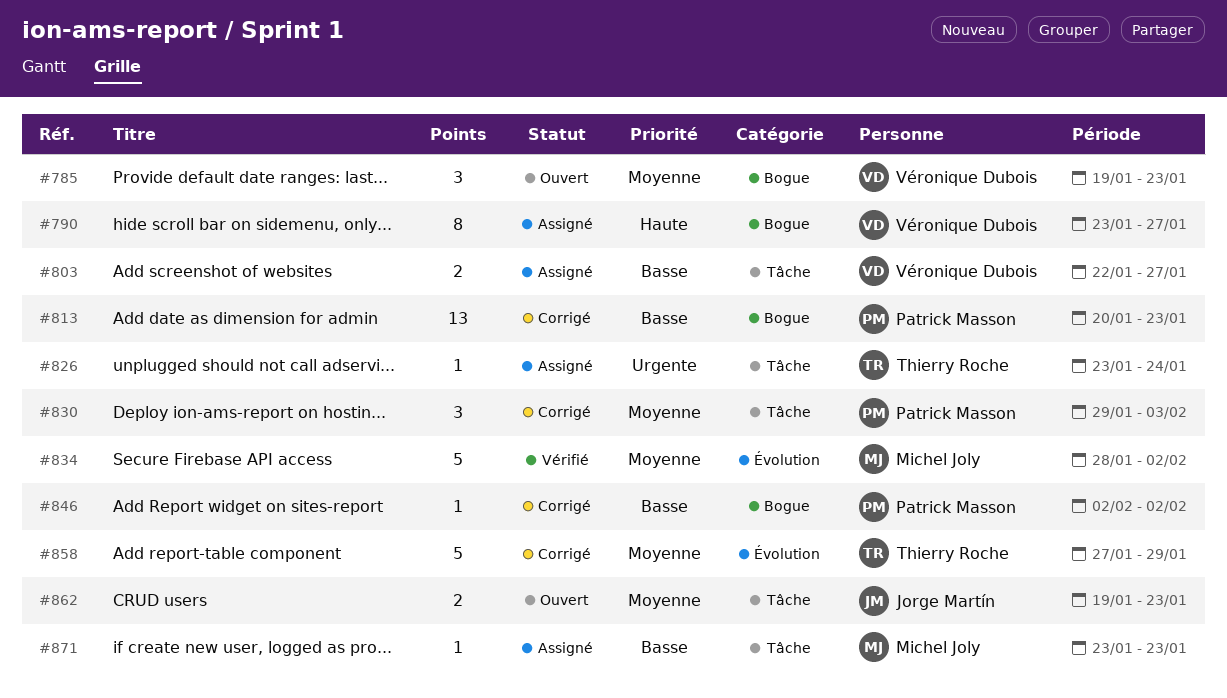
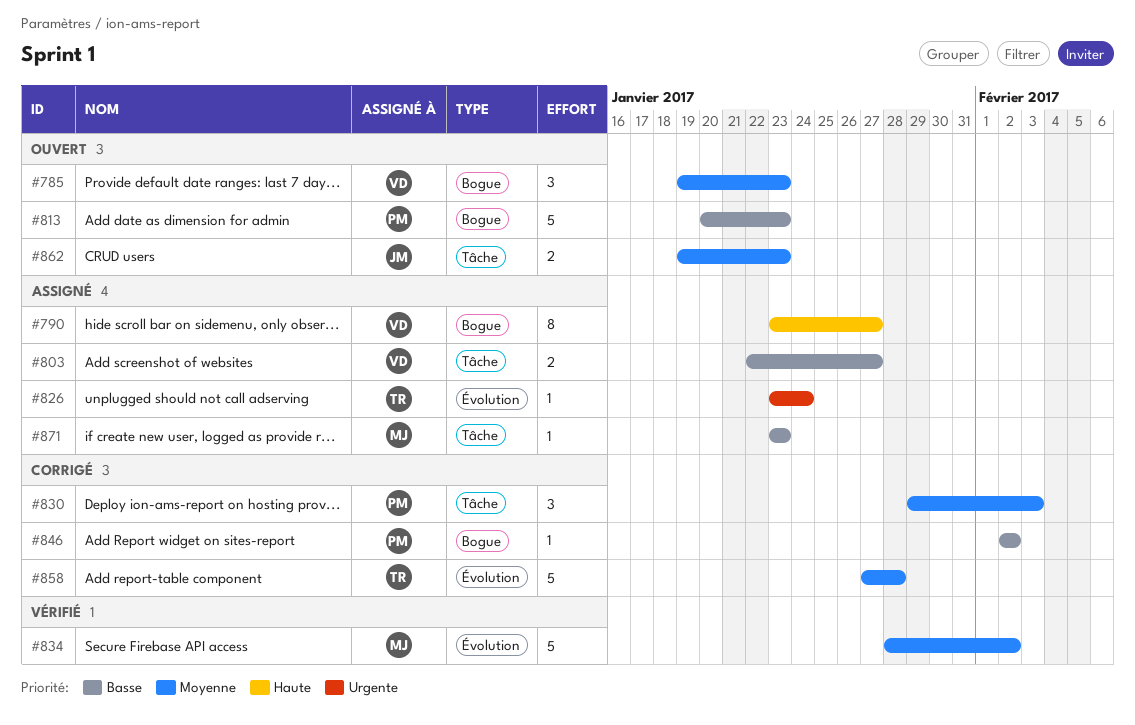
#813, status: Corrigé -> Ouvert
#813, estimate: 13 -> 5
#826, label: Tâche -> Évolution
#858, due: Jan 29 -> Jan 28

